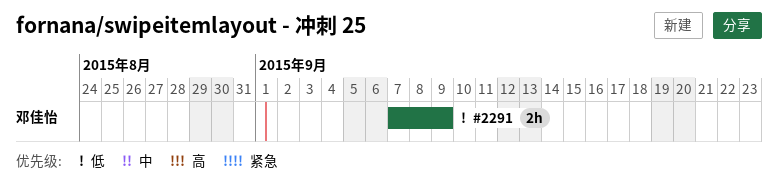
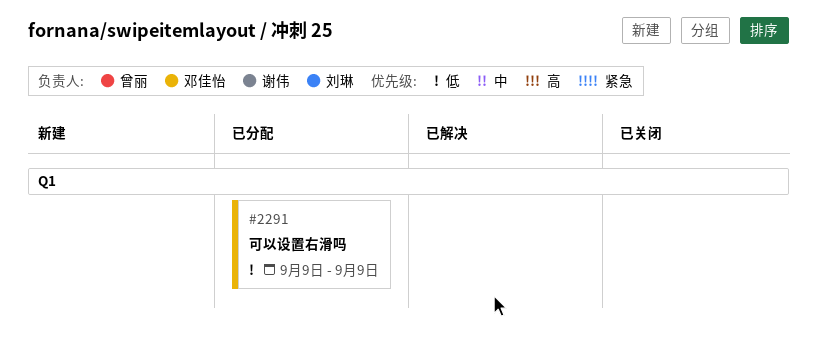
#2291, start: Sep 7 -> Sep 9

